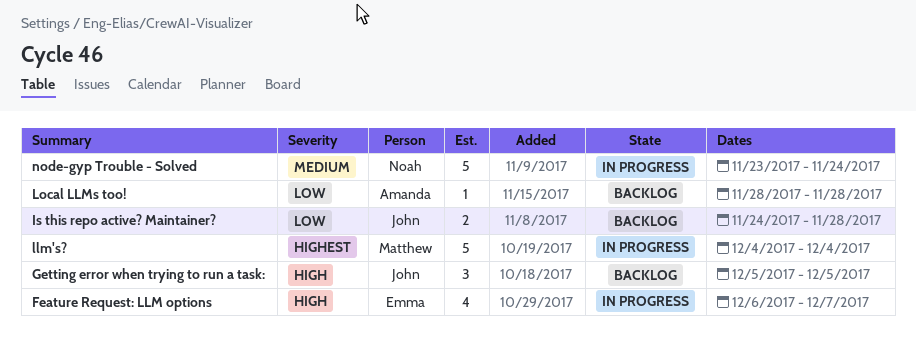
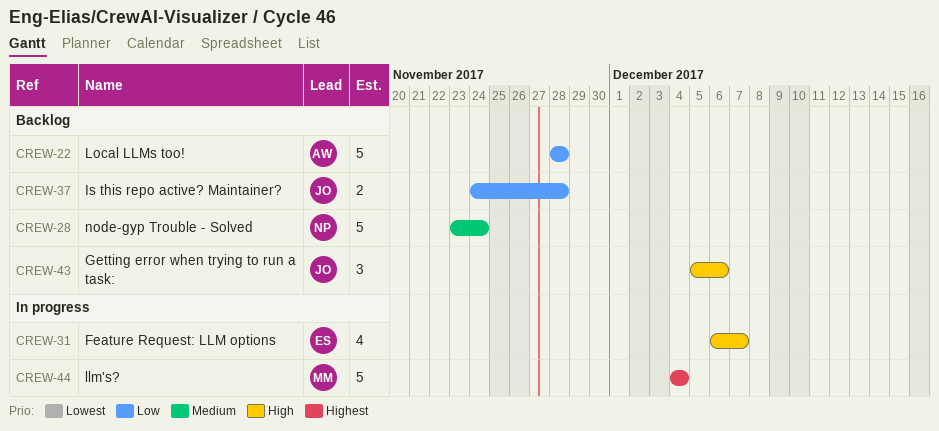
Getting error when trying to run a task:, due: Dec 5 -> Dec 6
Local LLMs too!, estimate: 1 -> 5
node-gyp Trouble - Solved, status: In progress -> Backlog

